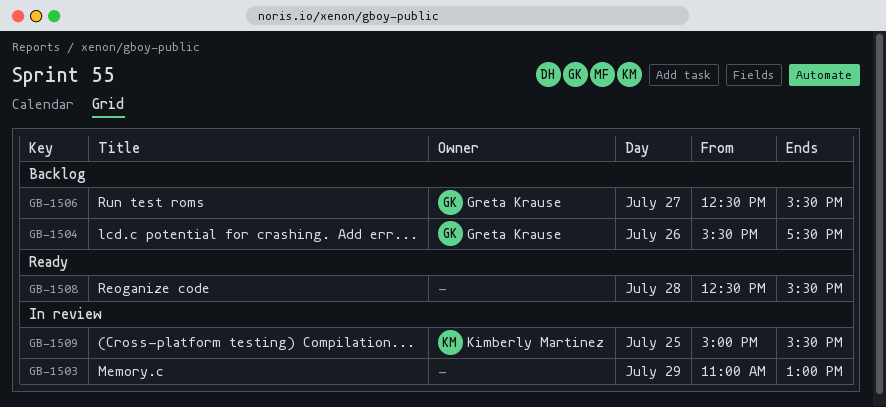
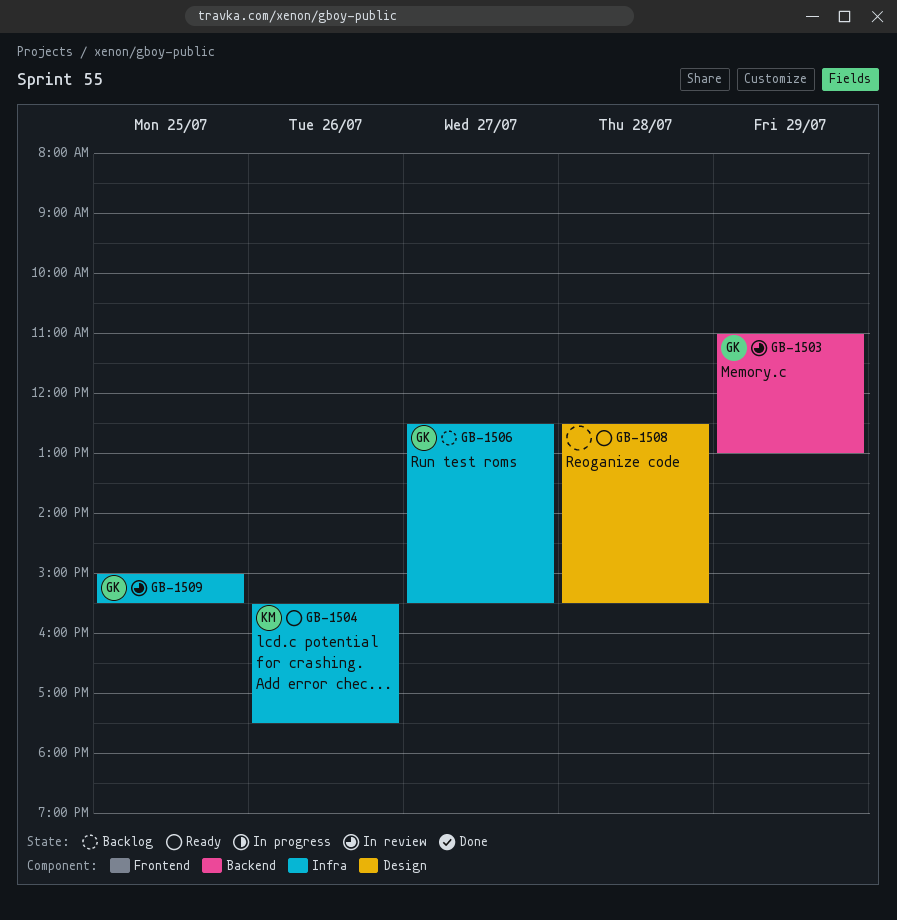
GB-1503, owner: none -> Greta Krause
GB-1504, status: Backlog -> Ready
GB-1504, owner: Greta Krause -> Kimberly Martinez
GB-1509, owner: Kimberly Martinez -> Greta Krause

